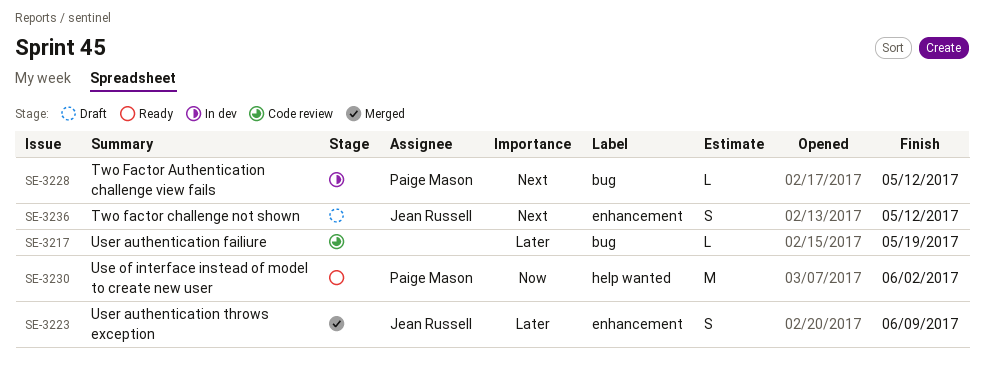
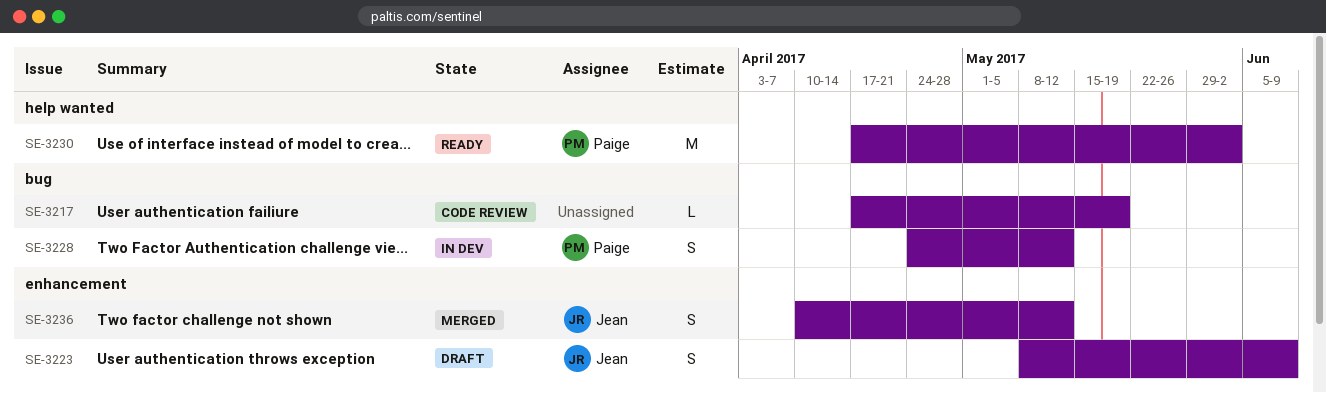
SE-3223, status: Merged -> Draft
SE-3228, estimate: L -> S
SE-3236, status: Draft -> Merged

